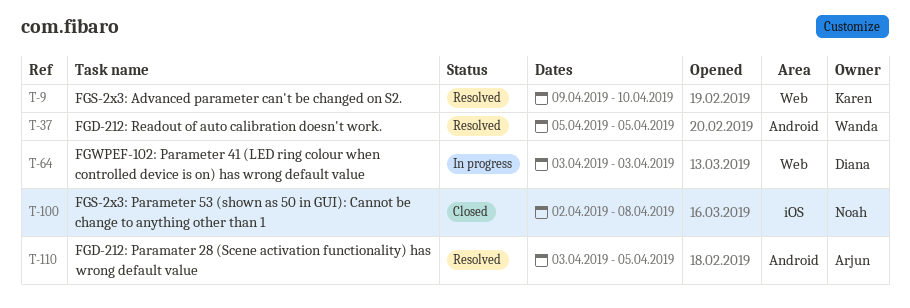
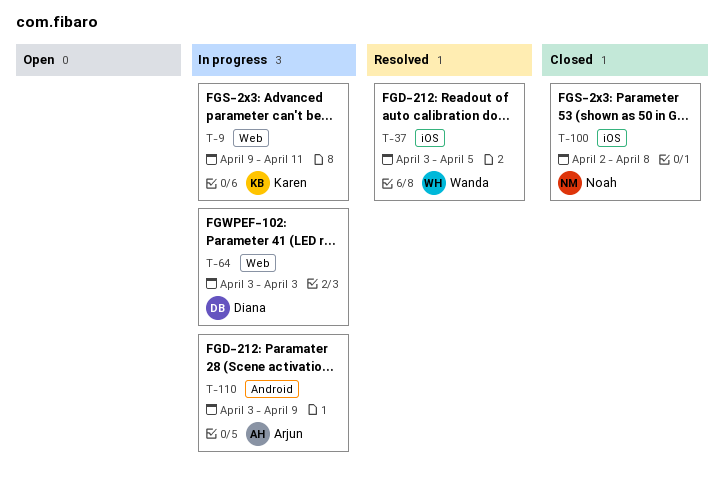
T-9, status: Resolved -> In progress
T-9, due: Apr 10 -> Apr 11
T-37, label: Android -> iOS
T-37, start: Apr 5 -> Apr 3
T-110, status: Resolved -> In progress
T-110, due: Apr 5 -> Apr 9

